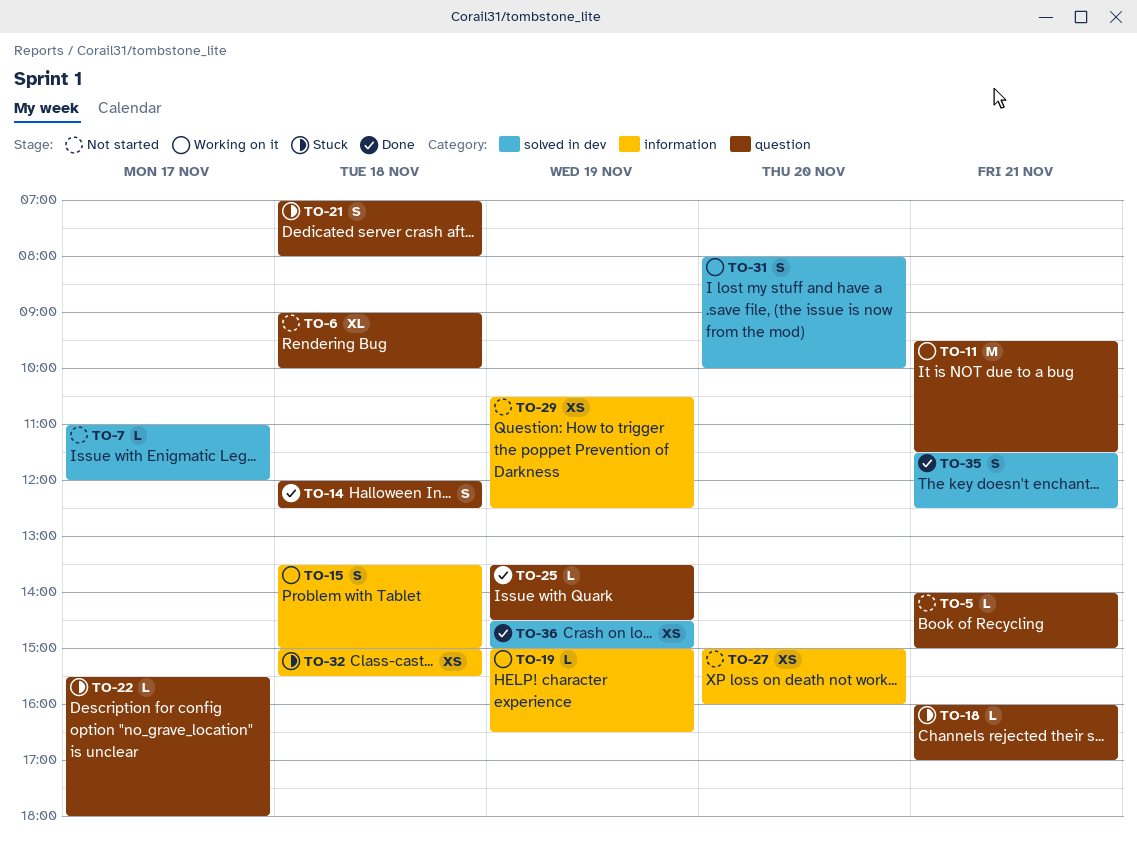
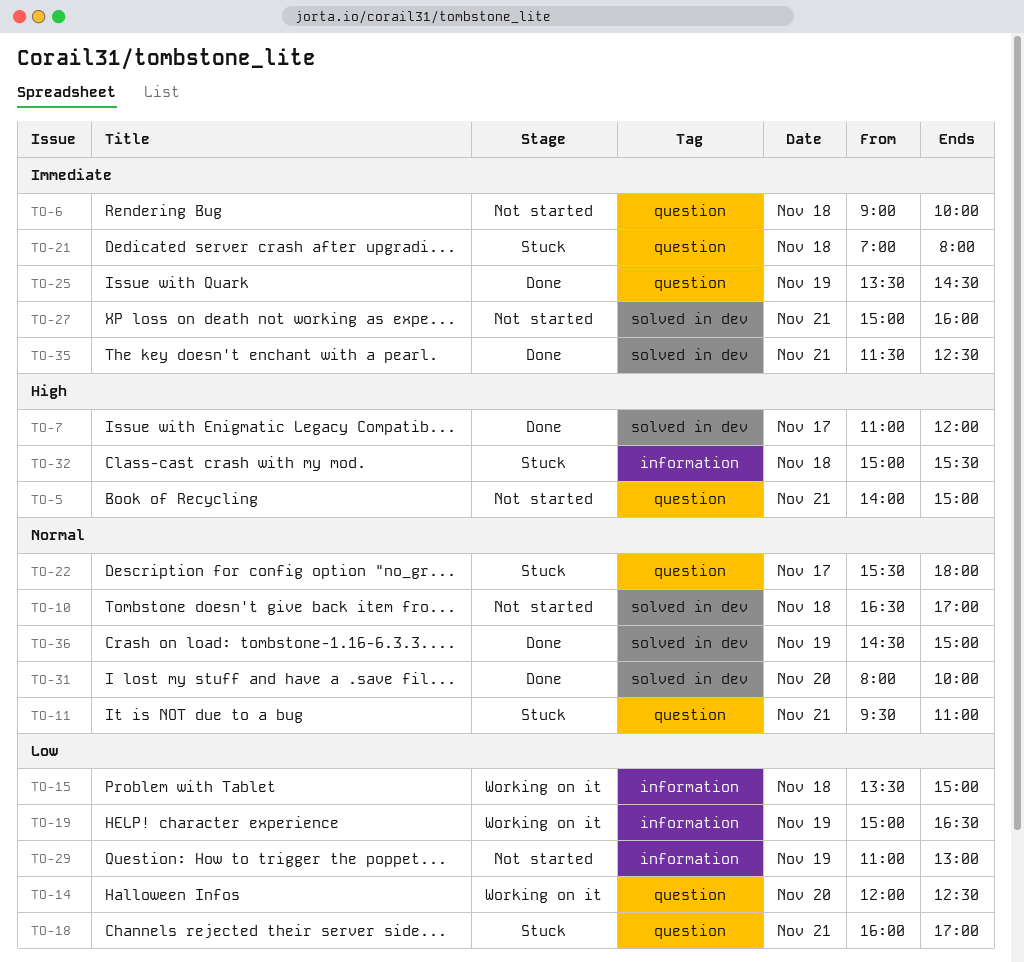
TO-7, status: Not started -> Done
TO-10: none -> present
TO-11, status: Working on it -> Stuck
TO-11, ends: 11:30 -> 11:00
TO-14, status: Done -> Working on it
TO-14, day: Nov 18 -> Nov 20
TO-27, label: information -> solved in dev
TO-27, day: Nov 20 -> Nov 21
TO-29, begins: 10:30 -> 11:00
TO-29, ends: 12:30 -> 13:00
TO-31, status: Working on it -> Done

